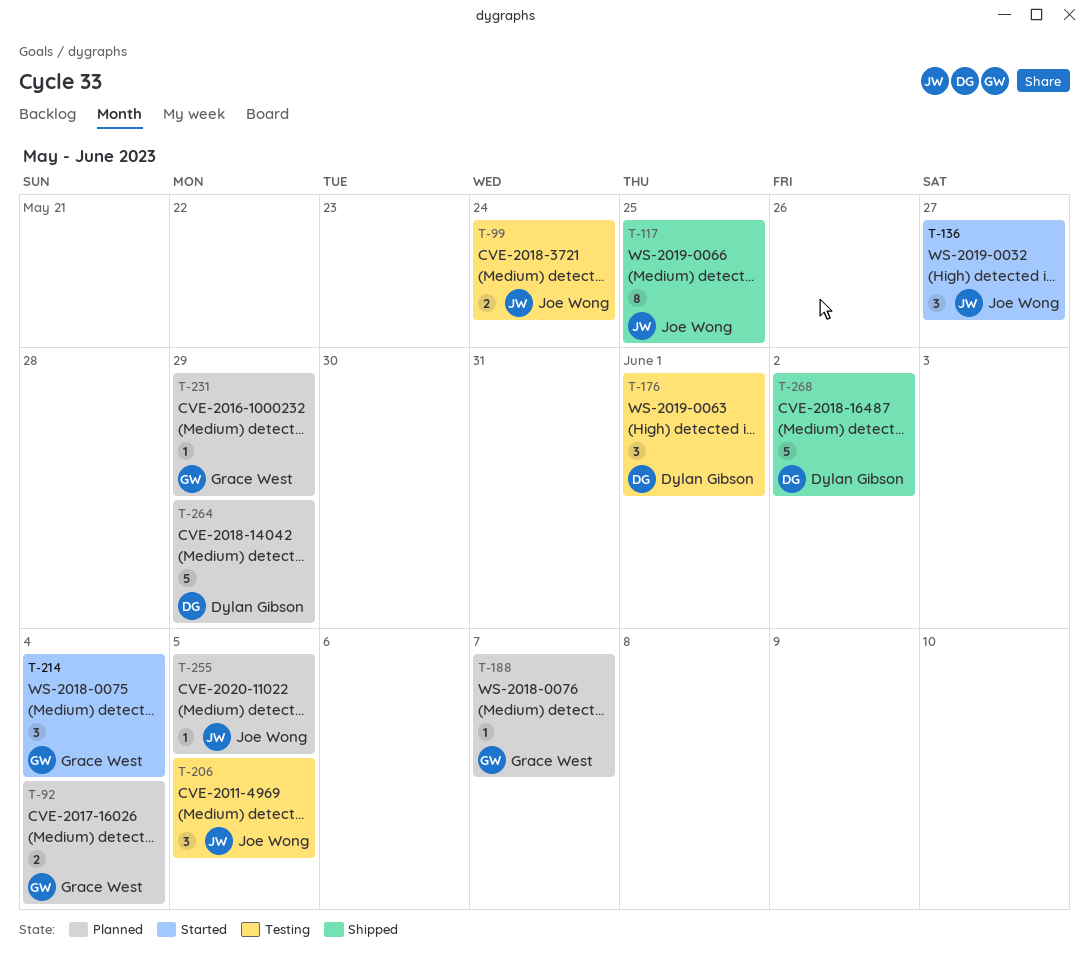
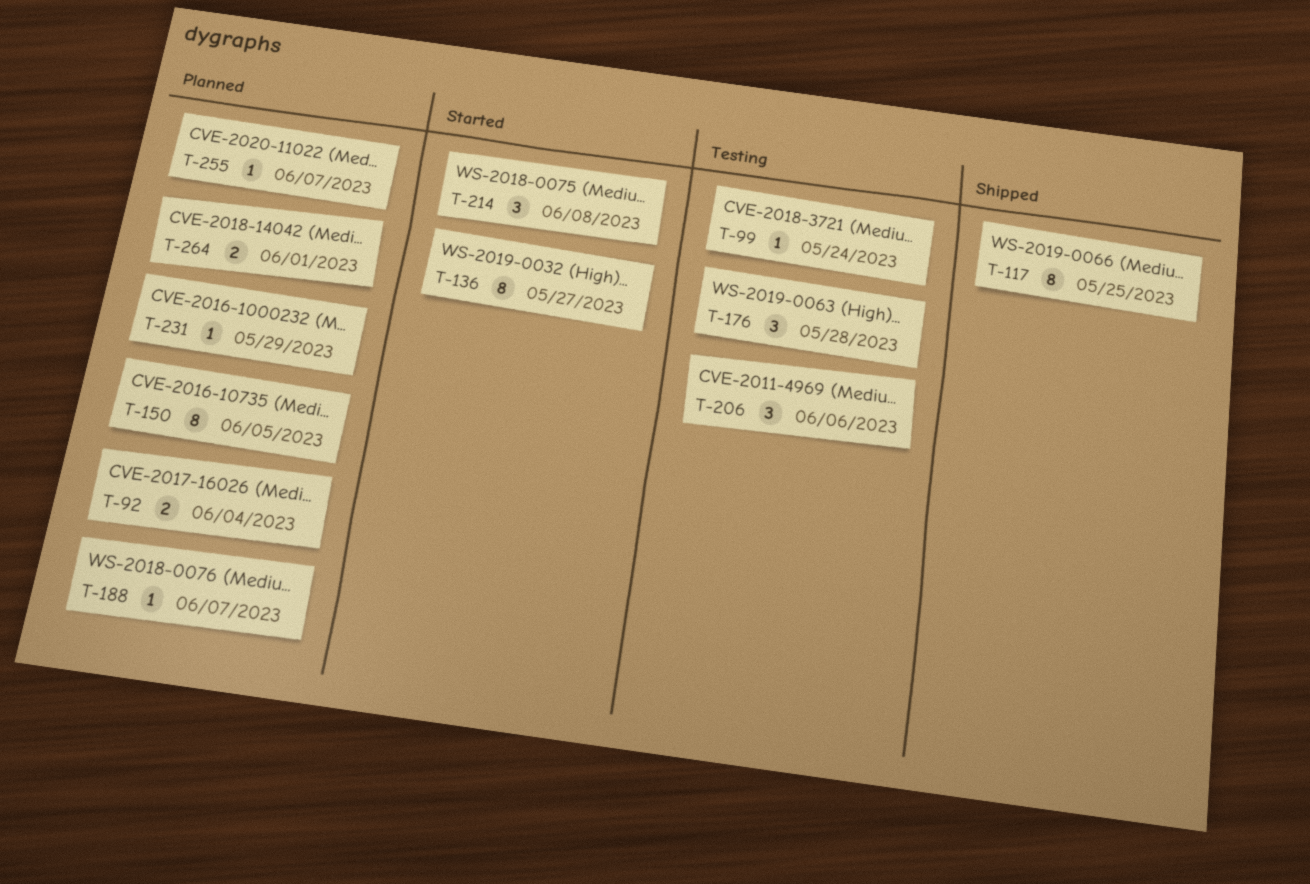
T-99, estimate: 2 -> 1
T-136, estimate: 3 -> 8
T-150: none -> present
T-176, due: Jun 1 -> May 28
T-206, due: Jun 5 -> Jun 6
T-214, due: Jun 4 -> Jun 8
T-255, due: Jun 5 -> Jun 7
T-264, estimate: 5 -> 2
T-264, due: May 29 -> Jun 1
T-268: present -> none

